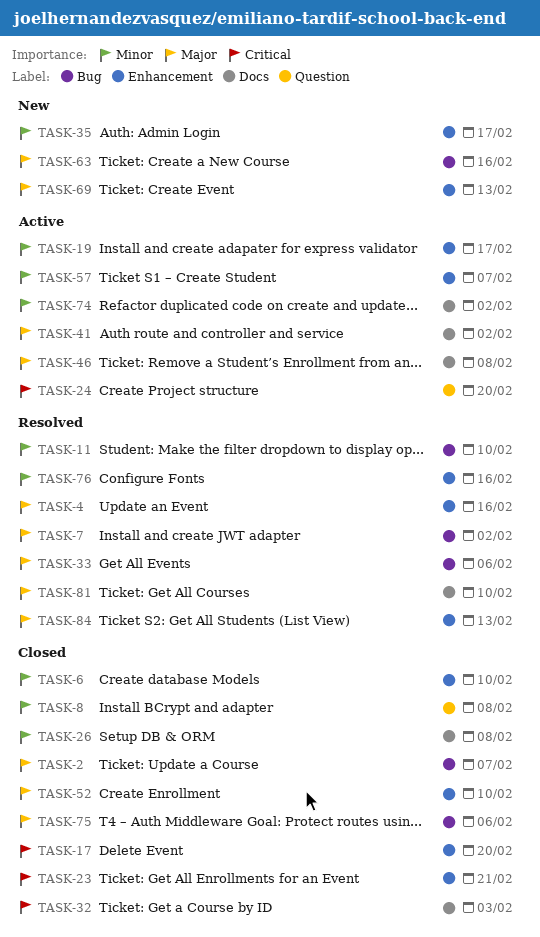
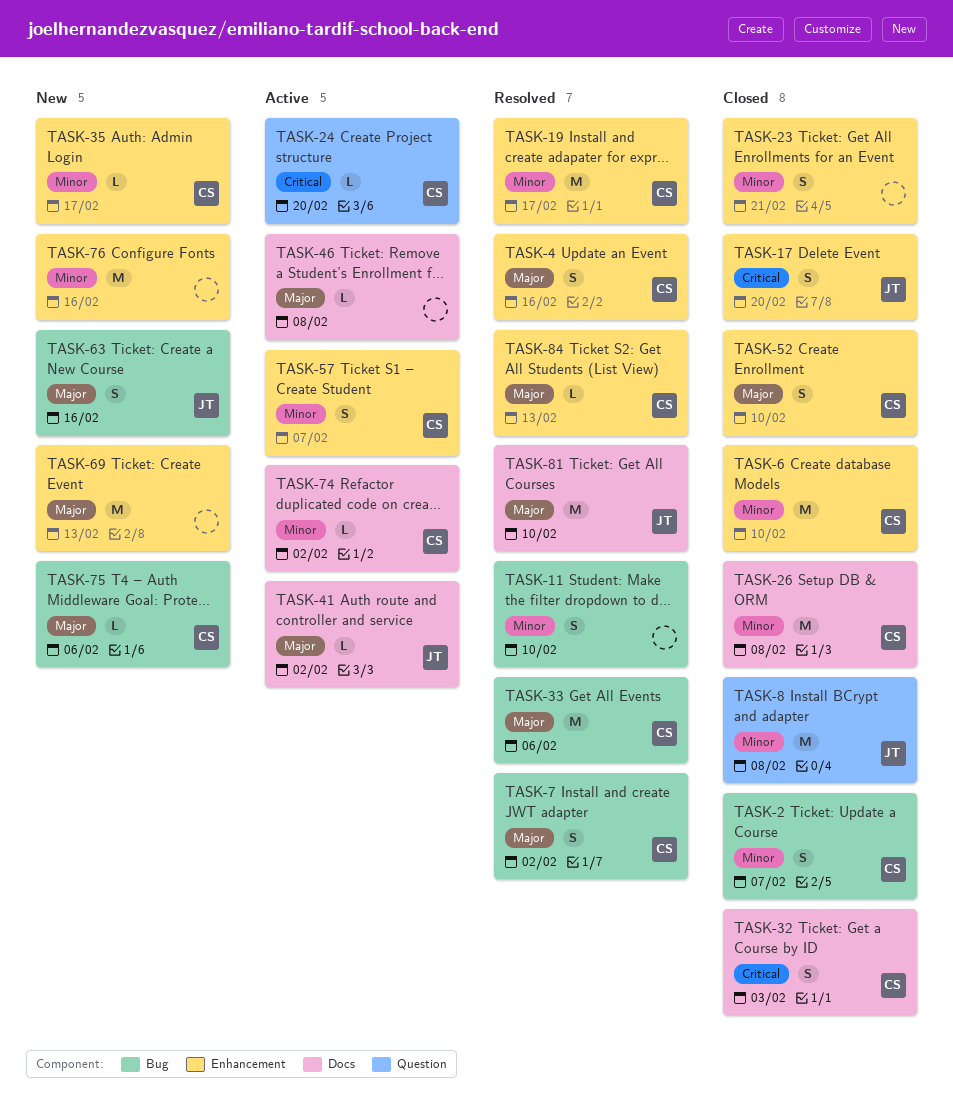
TASK-2, priority: Major -> Minor
TASK-19, status: Active -> Resolved
TASK-23, priority: Critical -> Minor
TASK-75, status: Closed -> New
TASK-76, status: Resolved -> New

